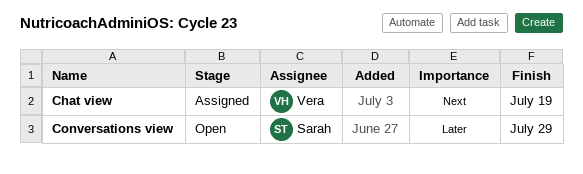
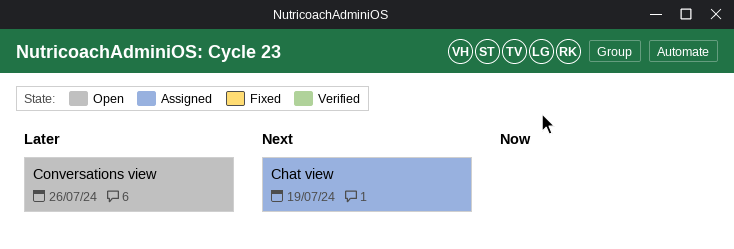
Conversations view, due: Jul 29 -> Jul 26

